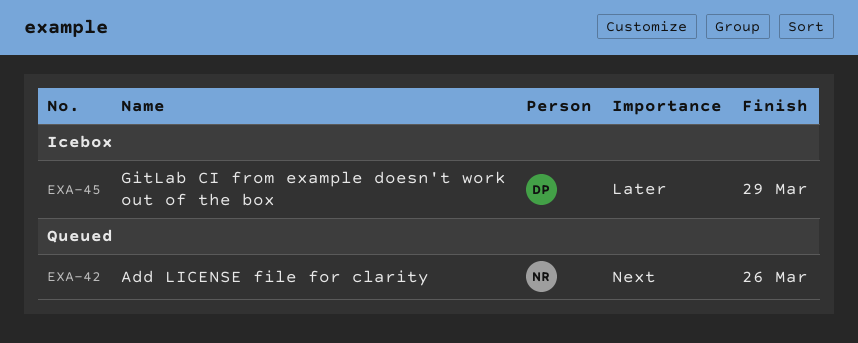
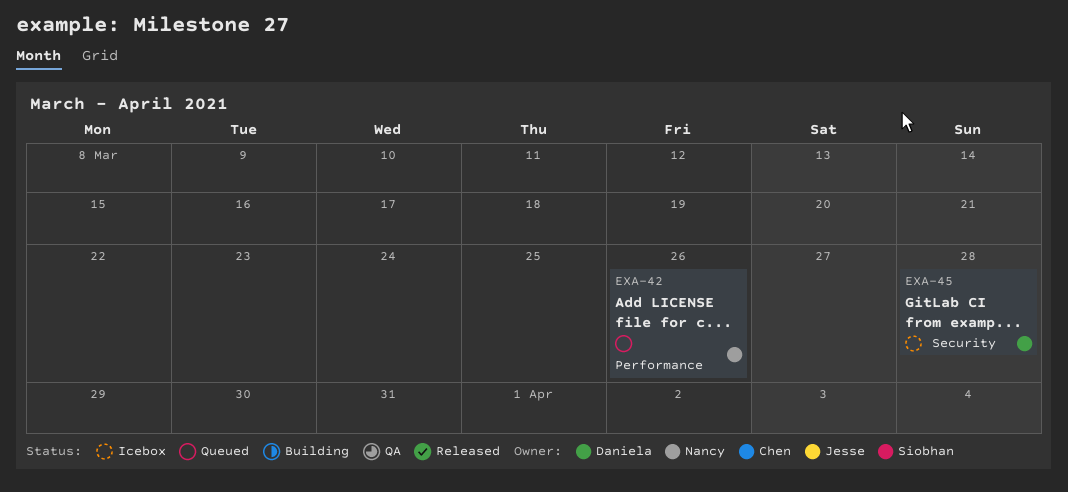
EXA-45, due: Mar 29 -> Mar 28

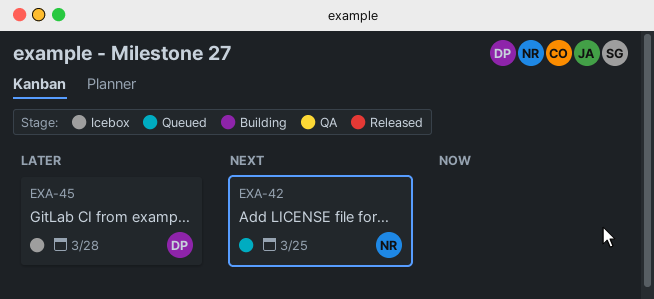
EXA-42, due: Mar 26 -> Mar 25

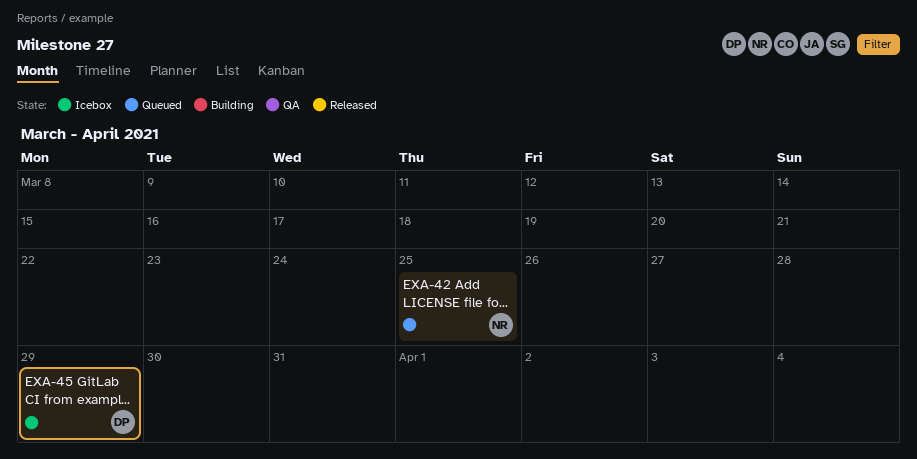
EXA-45, due: Mar 28 -> Mar 29

